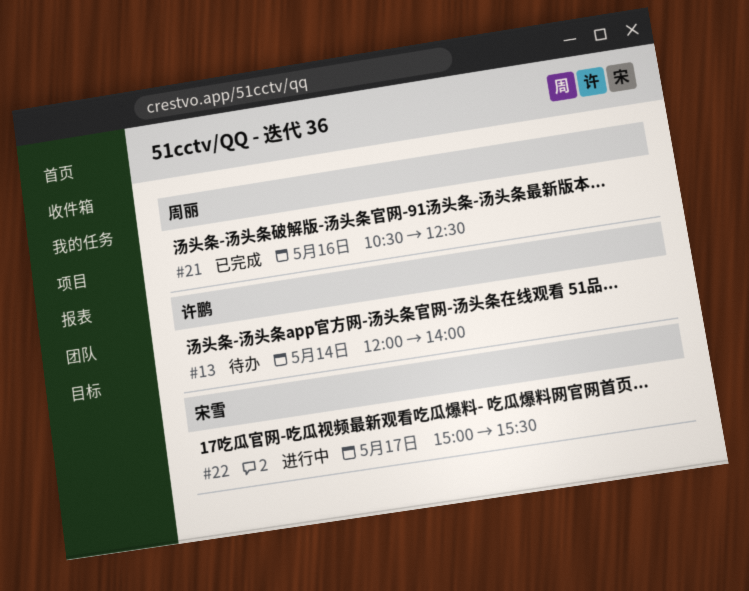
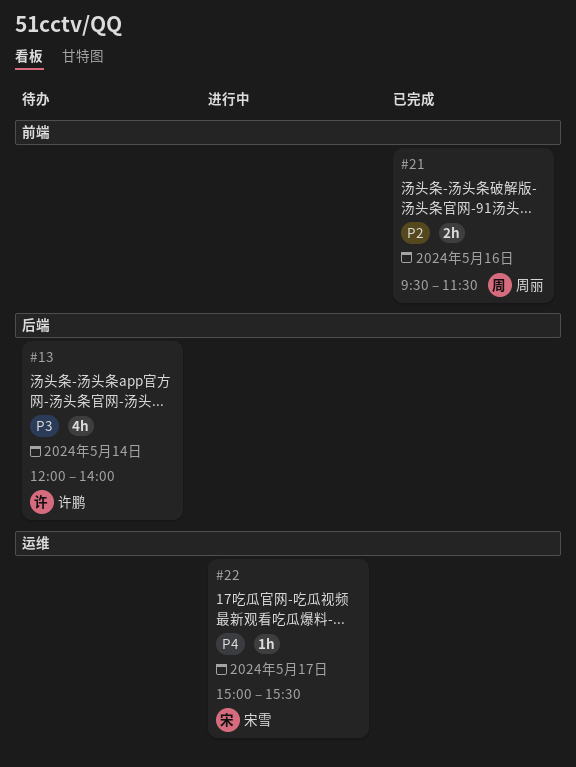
#21, begins: 10:30 -> 09:30
#21, ends: 12:30 -> 11:30

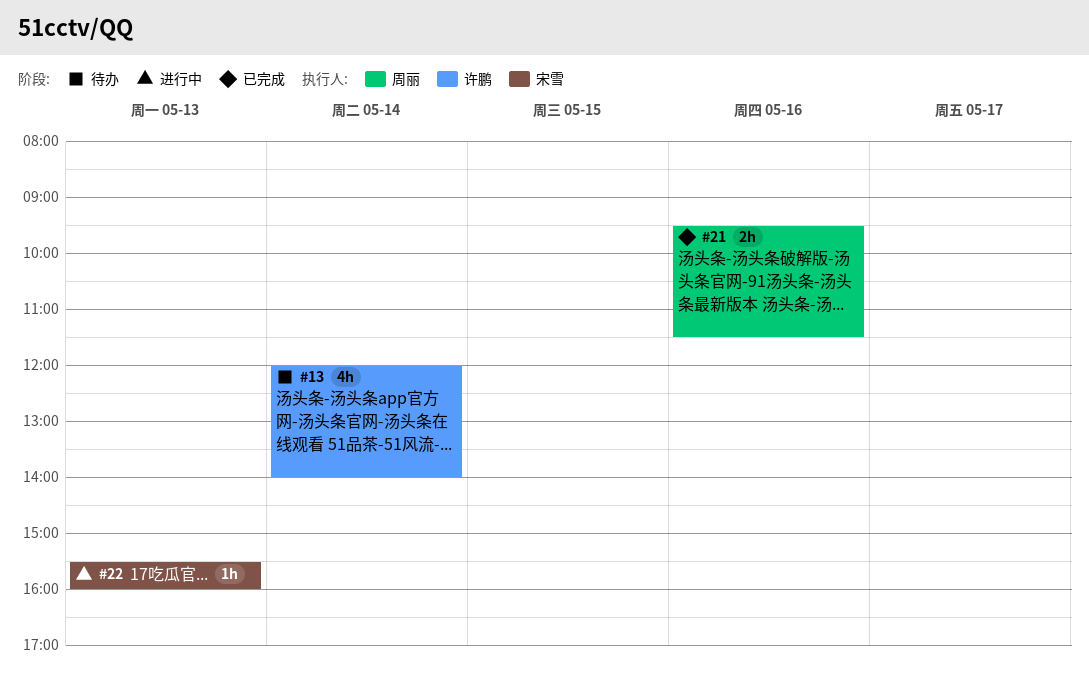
#22, day: May 17 -> May 13
#22, begins: 15:00 -> 15:30
#22, ends: 15:30 -> 16:00

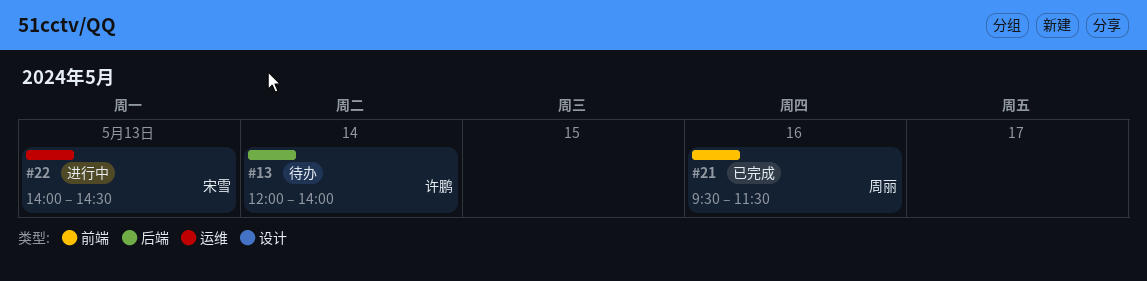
#22, begins: 15:30 -> 14:00
#22, ends: 16:00 -> 14:30

